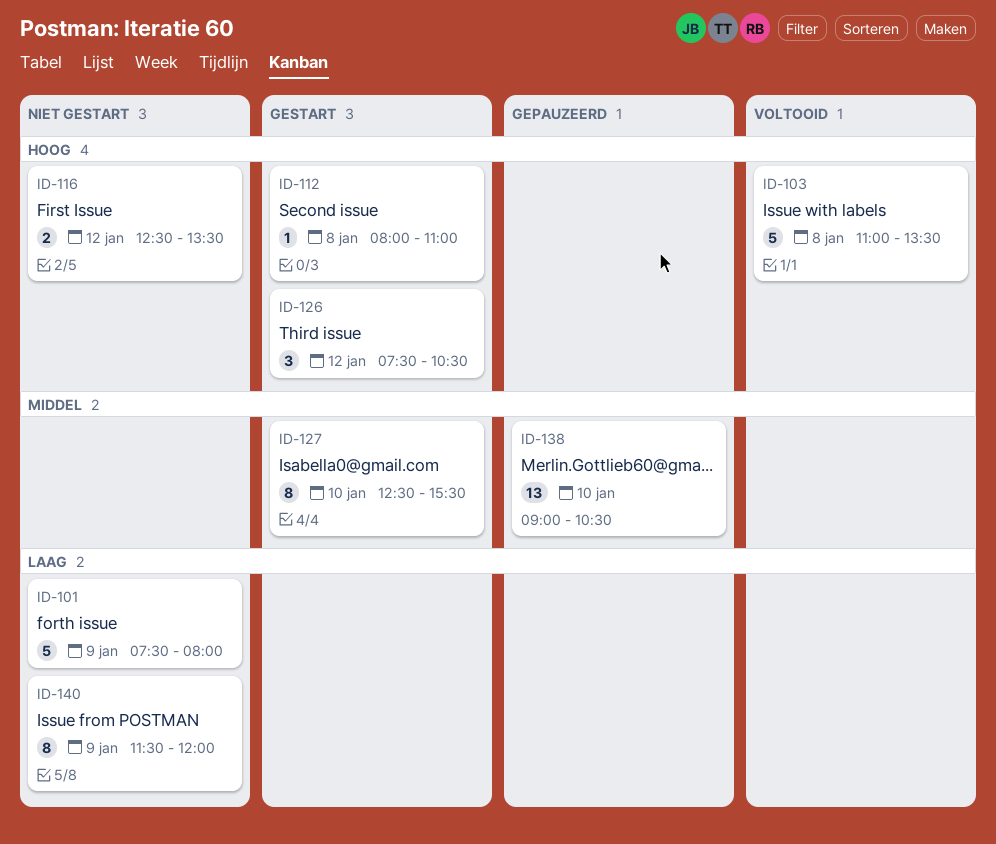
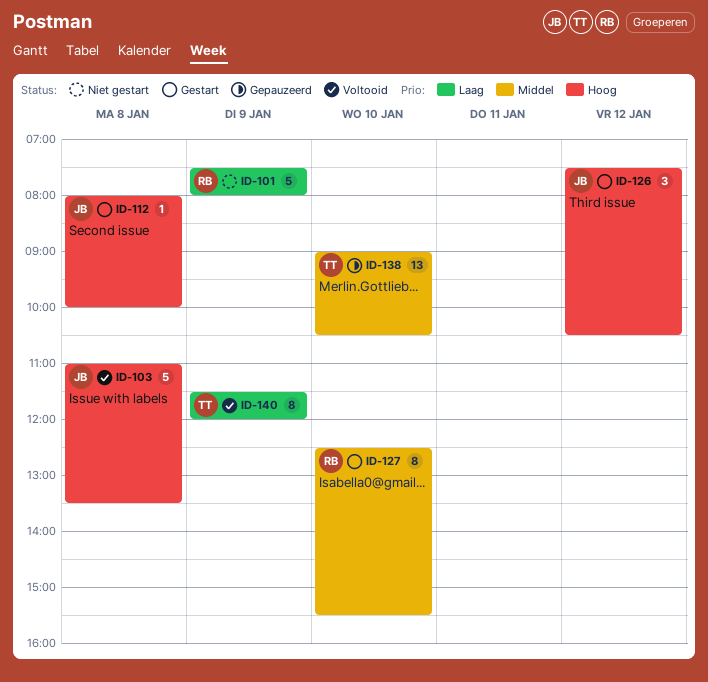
ID-112, ends: 11:00 -> 10:00
ID-116: present -> none
ID-140, status: Niet gestart -> Voltooid

